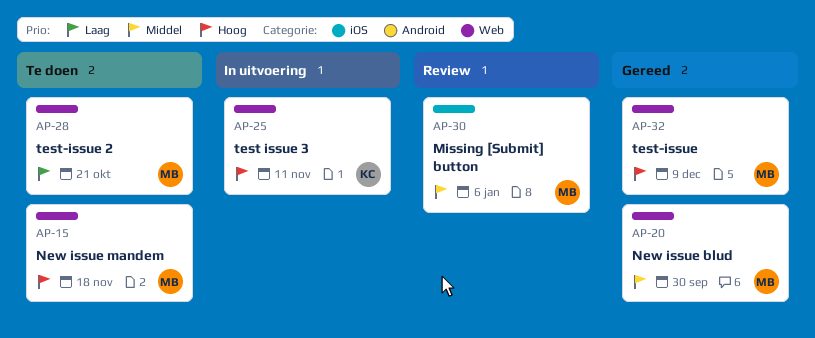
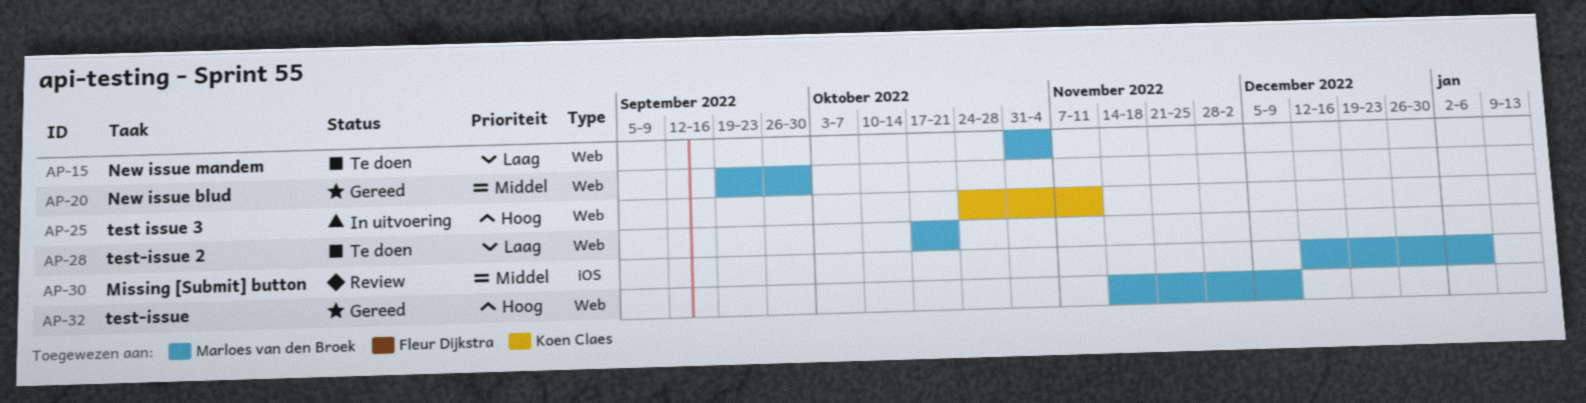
AP-15, priority: Hoog -> Laag
AP-15, due: Nov 18 -> Nov 4

